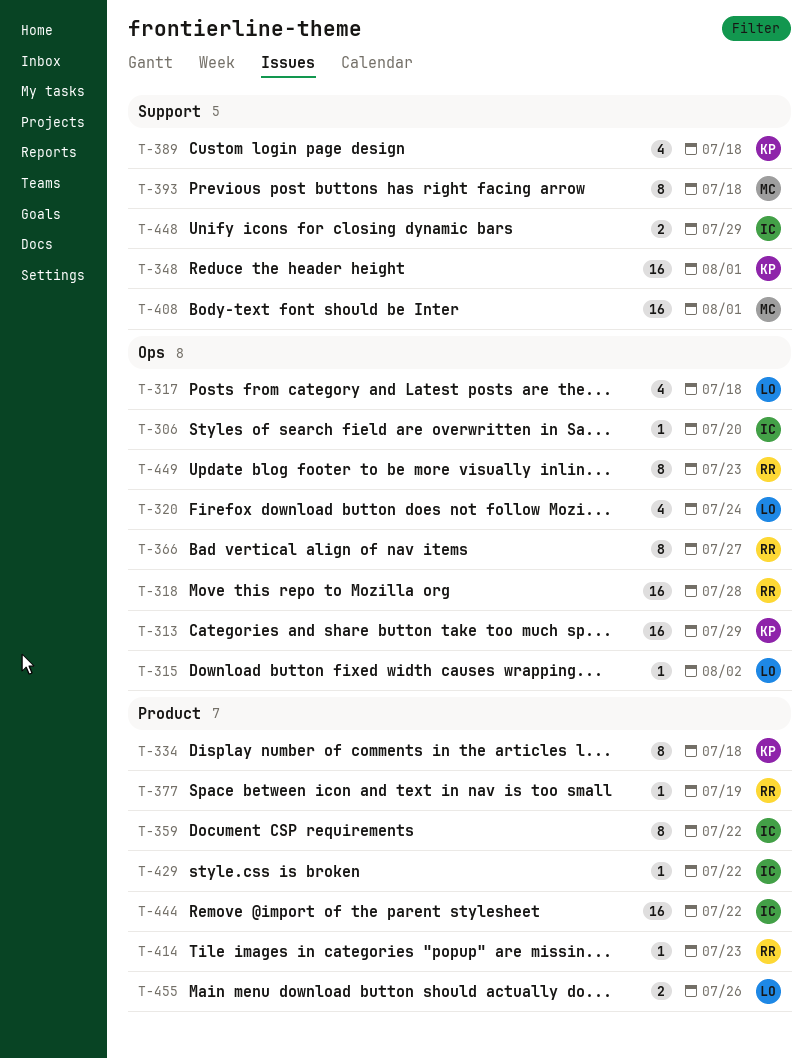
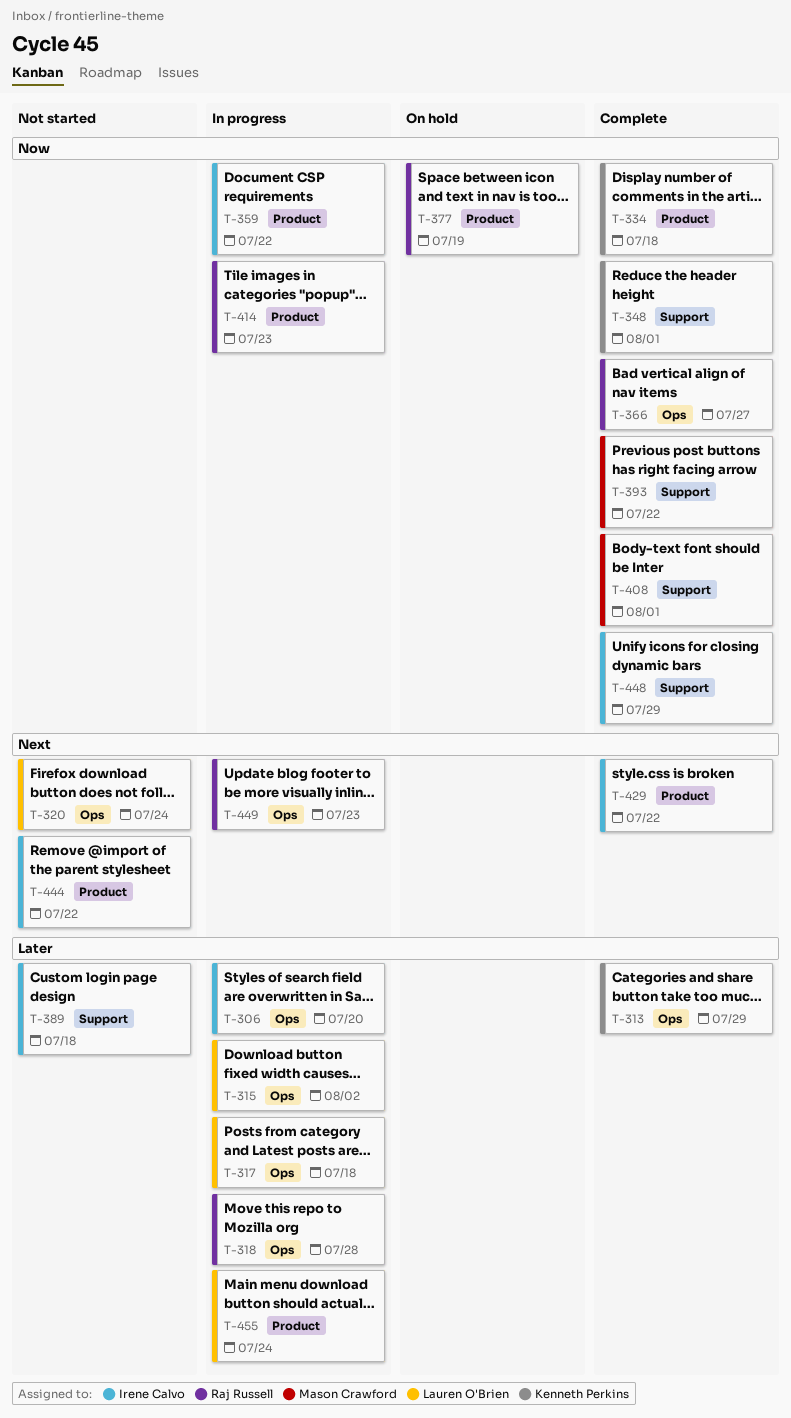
T-389, owner: Kenneth Perkins -> Irene Calvo
T-393, due: Jul 18 -> Jul 22
T-455, due: Jul 26 -> Jul 24

